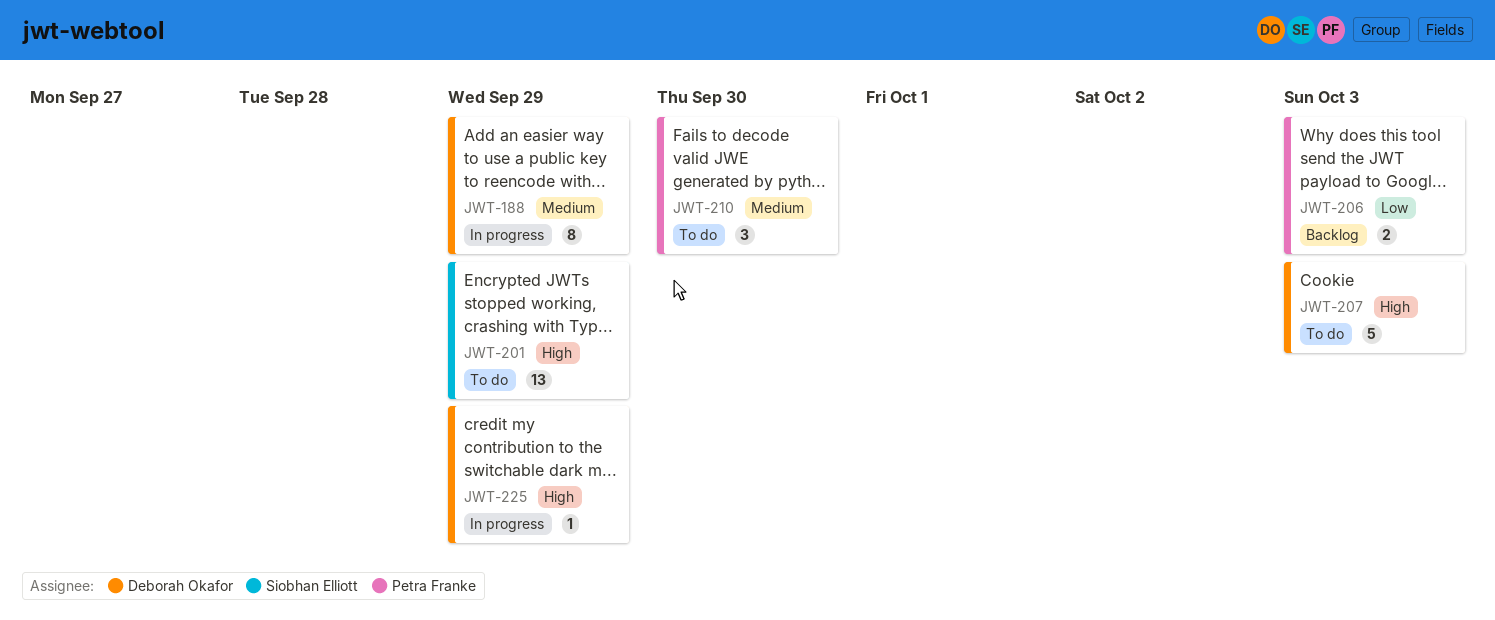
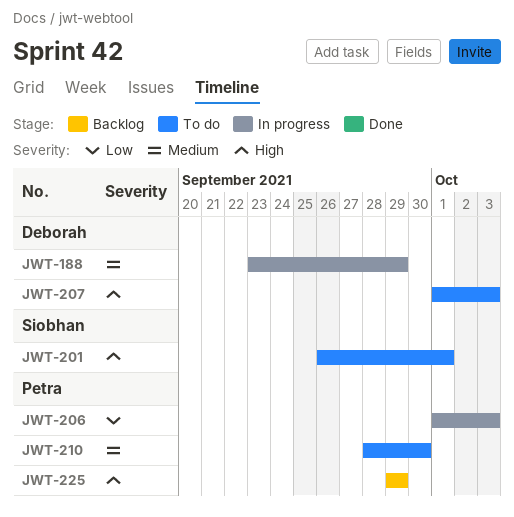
JWT-201, due: Sep 29 -> Oct 1
JWT-206, status: Backlog -> In progress
JWT-225, status: In progress -> Backlog
JWT-225, owner: Deborah Okafor -> Petra Franke

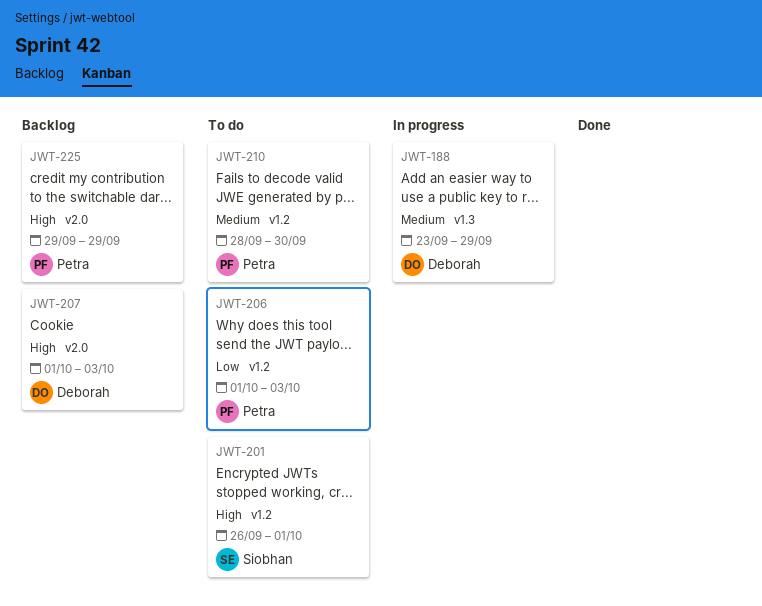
JWT-206, status: In progress -> To do
JWT-207, status: To do -> Backlog

